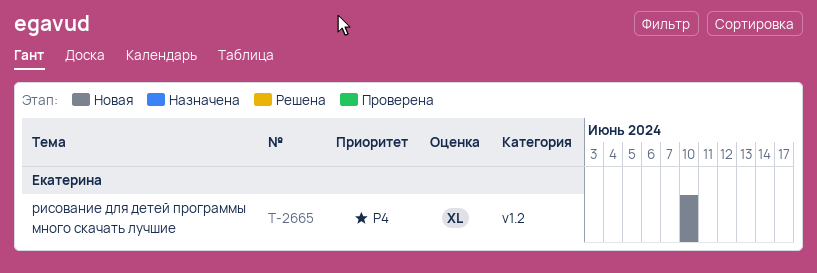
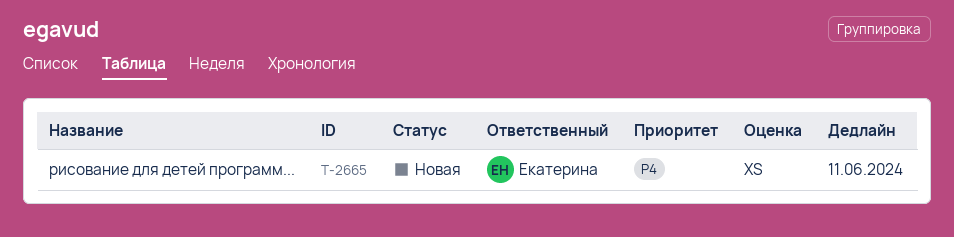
T-2665, estimate: XL -> XS
T-2665, due: Jun 10 -> Jun 11

